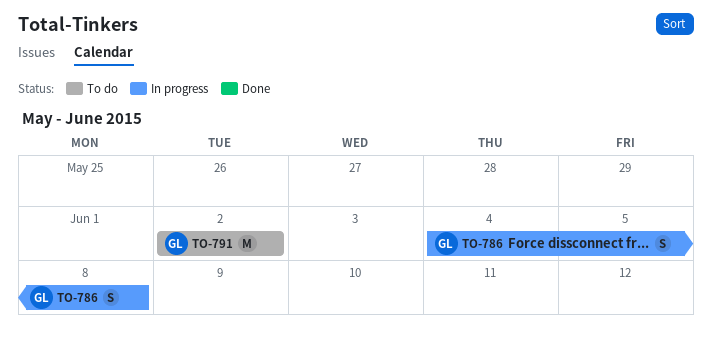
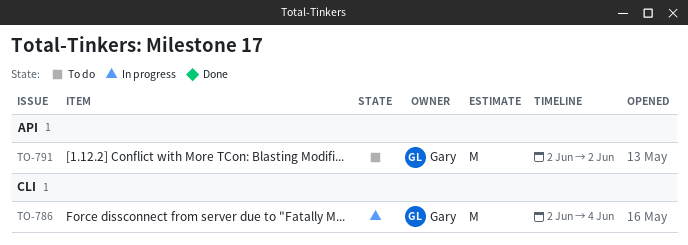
TO-786, estimate: S -> M
TO-786, start: Jun 4 -> Jun 2
TO-786, due: Jun 8 -> Jun 4

